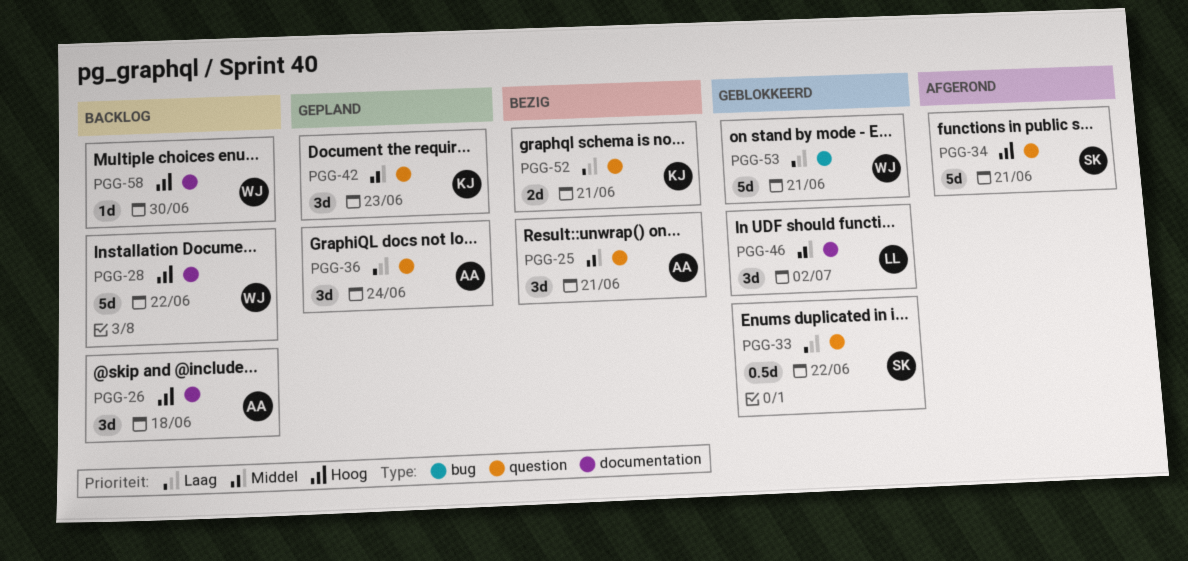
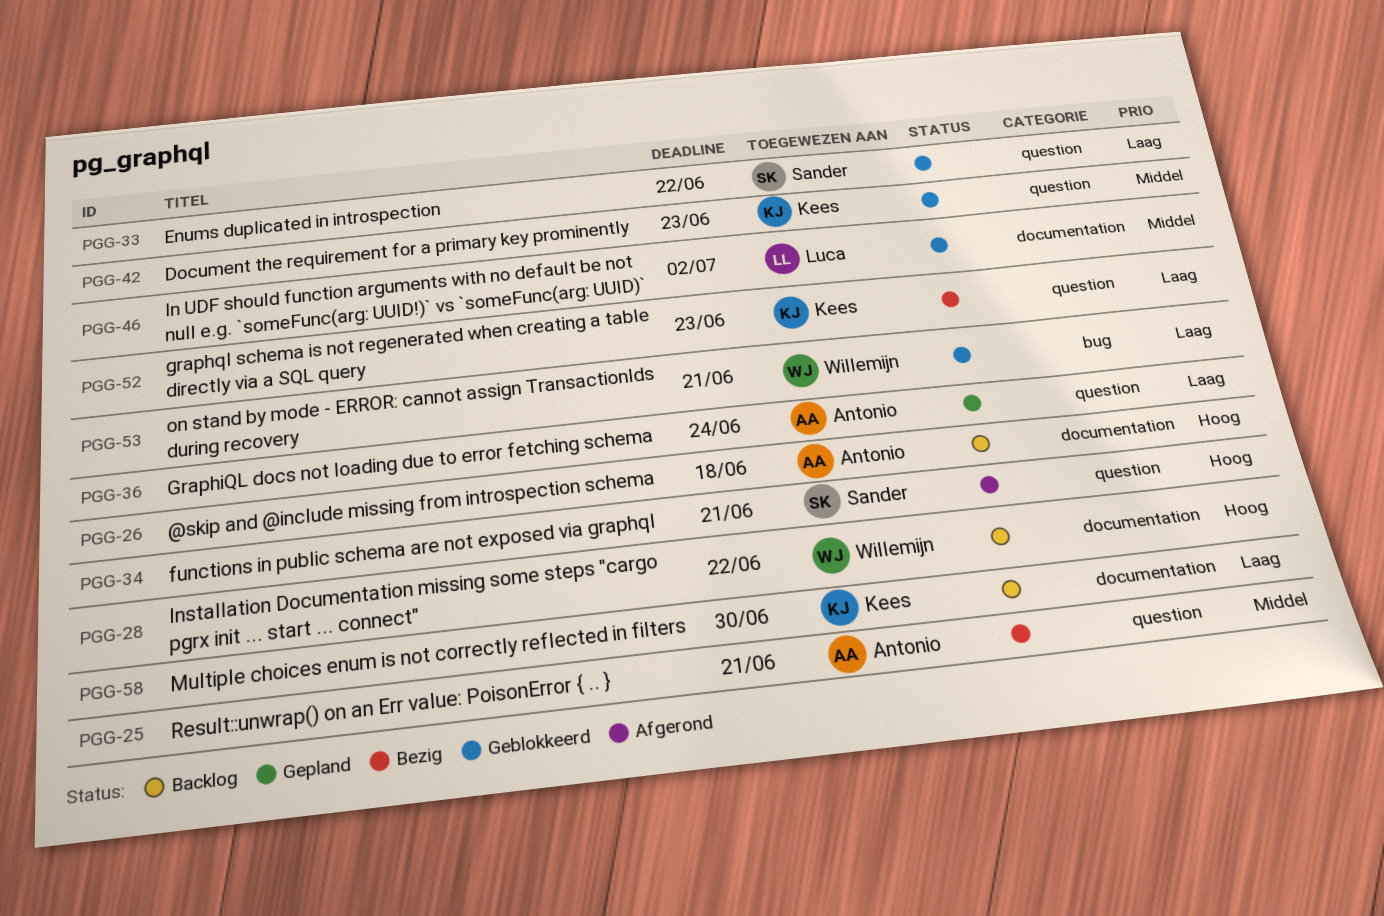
PGG-42, status: Gepland -> Geblokkeerd
PGG-52, due: Jun 21 -> Jun 23
PGG-58, owner: Willemijn -> Kees
PGG-58, priority: Hoog -> Laag

